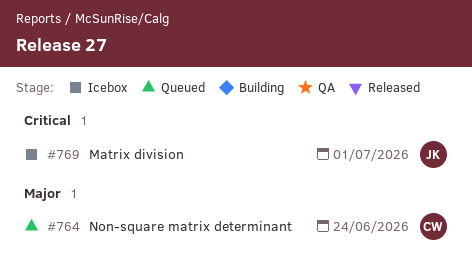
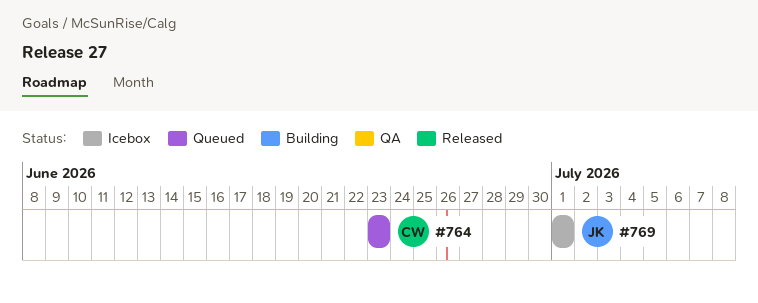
#764, due: Jun 24 -> Jun 23

